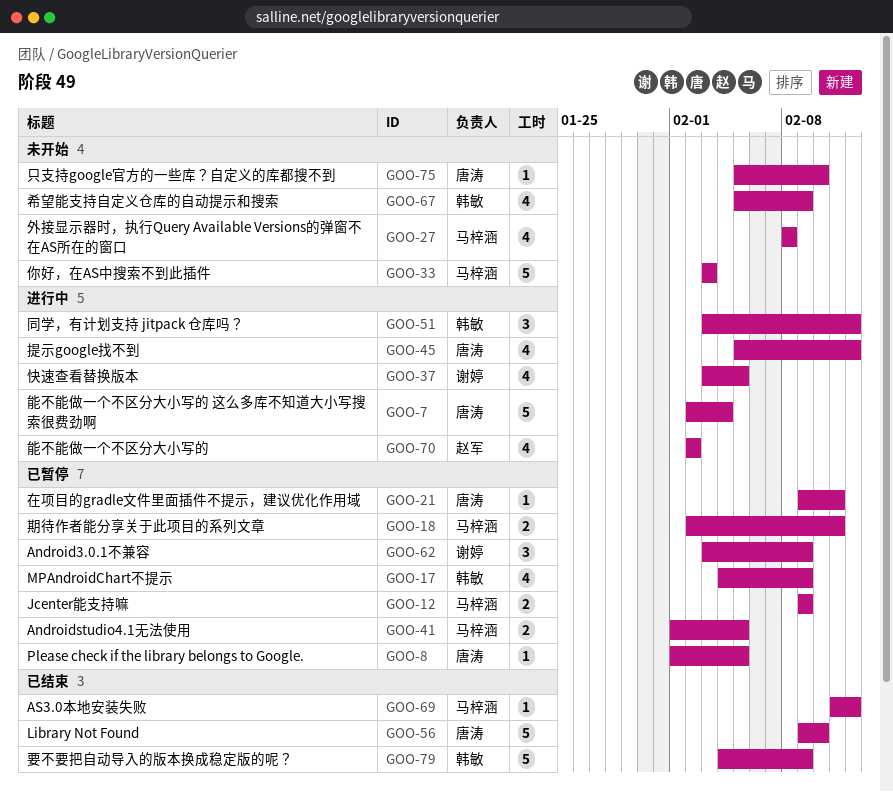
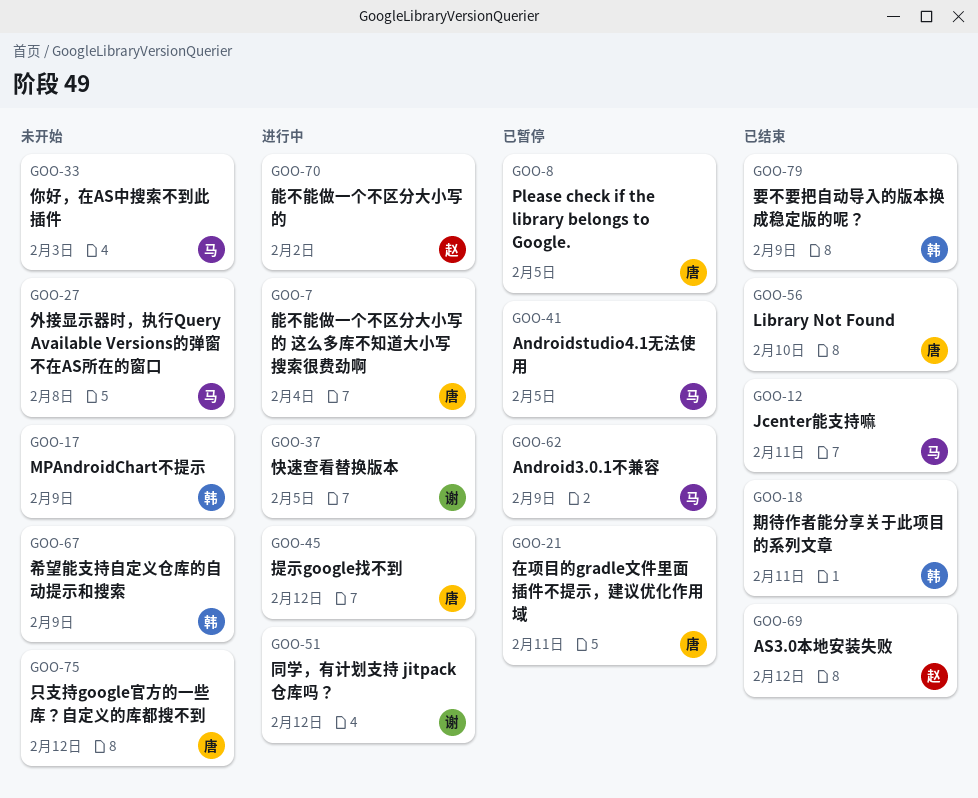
GOO-12, status: 已暂停 -> 已结束
GOO-12, due: Feb 9 -> Feb 11
GOO-17, status: 已暂停 -> 未开始
GOO-18, status: 已暂停 -> 已结束
GOO-18, owner: 马梓涵 -> 韩敏
GOO-51, owner: 韩敏 -> 谢婷
GOO-62, owner: 谢婷 -> 马梓涵
GOO-69, owner: 马梓涵 -> 赵军
GOO-75, due: Feb 10 -> Feb 12

